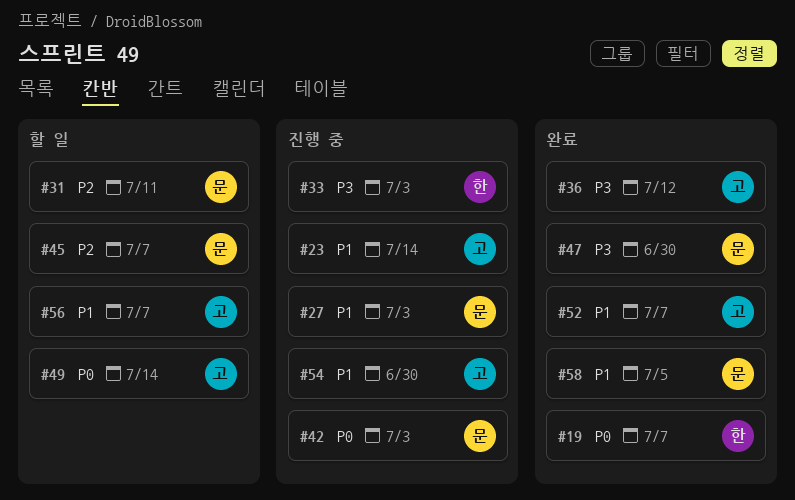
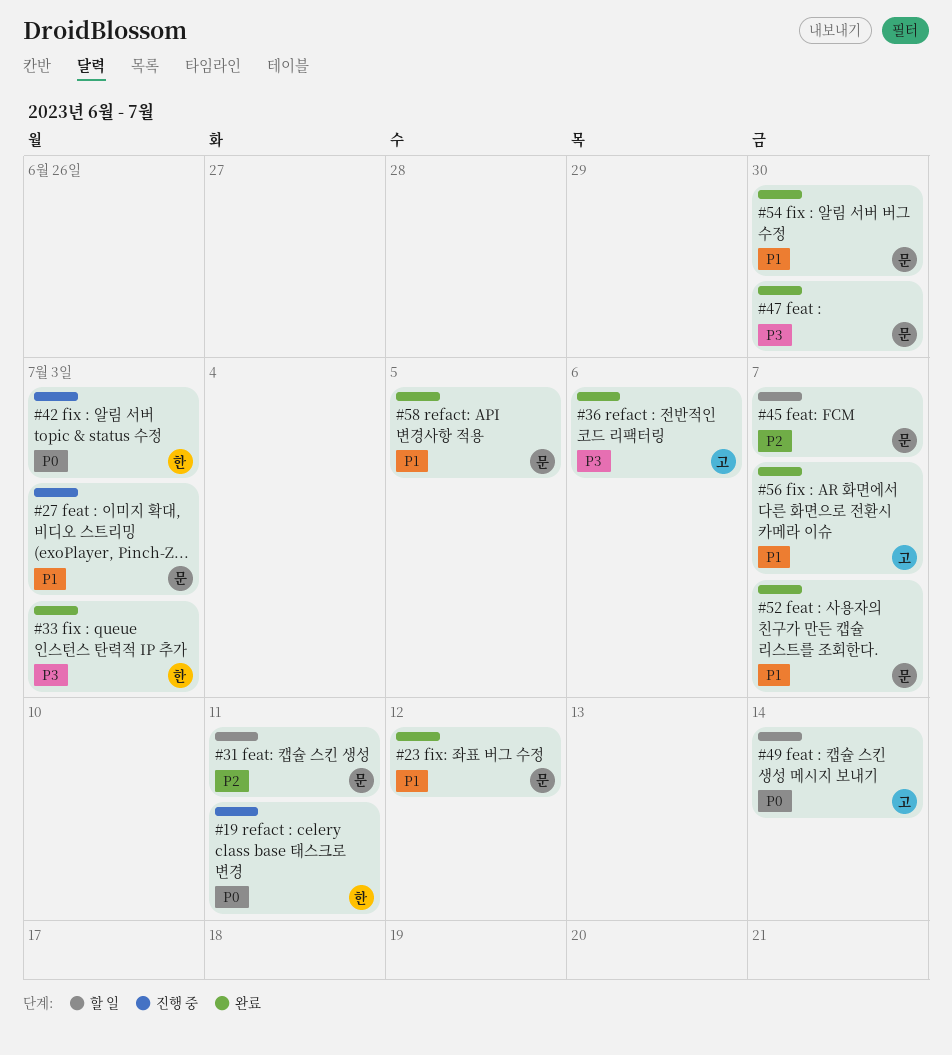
#19, status: 완료 -> 진행 중
#19, due: Jul 7 -> Jul 11
#23, status: 진행 중 -> 완료
#23, owner: 고 -> 문
#23, due: Jul 14 -> Jul 12
#33, status: 진행 중 -> 완료
#36, due: Jul 12 -> Jul 6
#42, owner: 문 -> 한
#52, owner: 고 -> 문
#54, status: 진행 중 -> 완료
#54, owner: 고 -> 문
#56, status: 할 일 -> 완료

